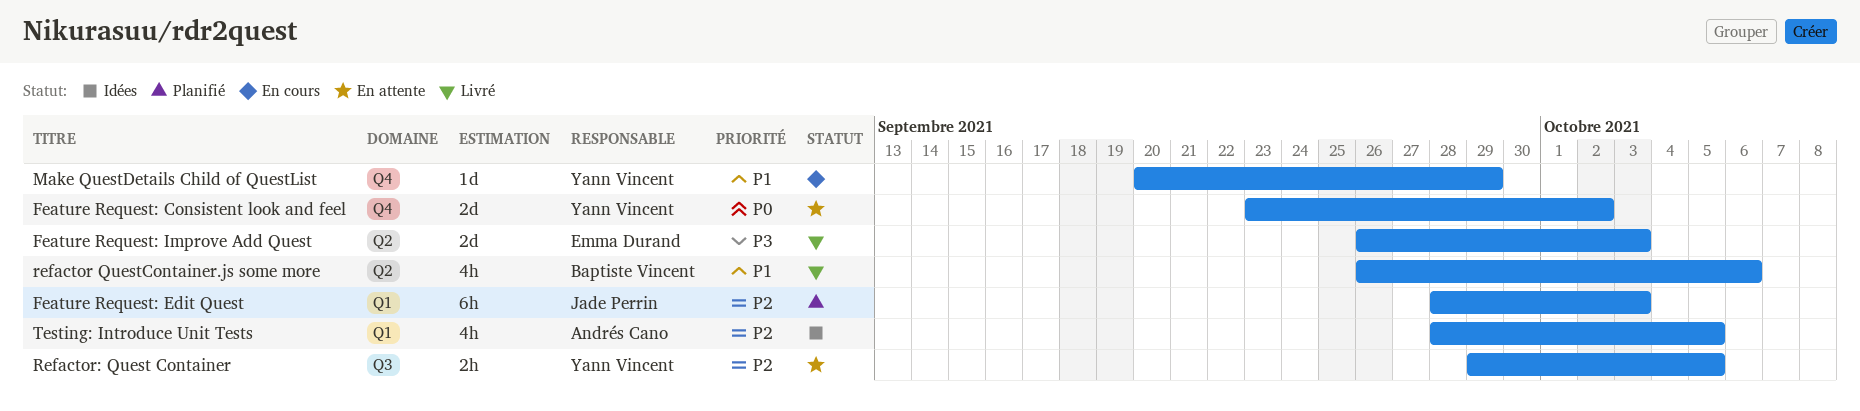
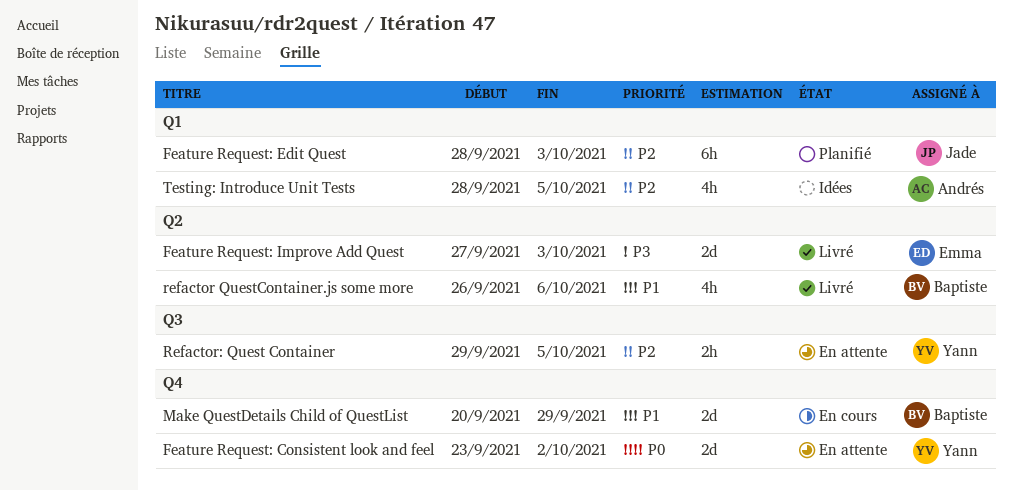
Feature Request: Improve Add Quest, start: Sep 26 -> Sep 27
Make QuestDetails Child of QuestList, owner: Yann Vincent -> Baptiste Vincent
Make QuestDetails Child of QuestList, estimate: 1d -> 2d

